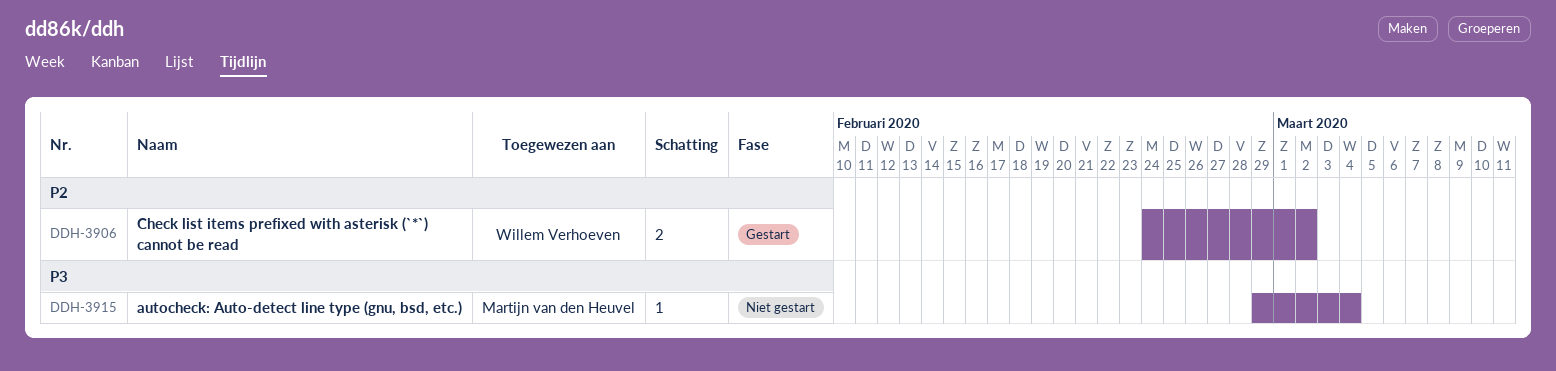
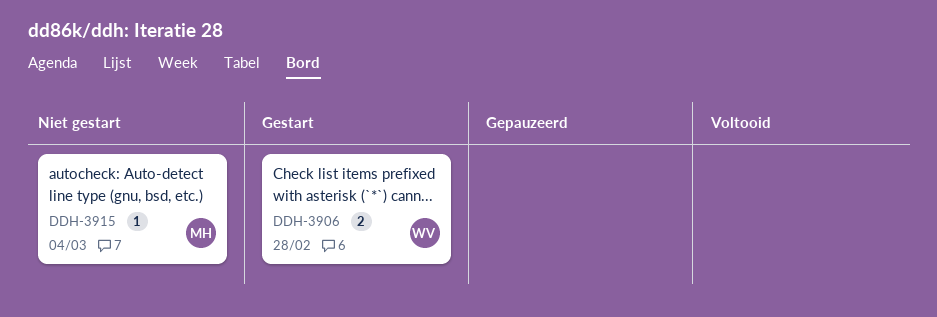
DDH-3906, due: Mar 2 -> Feb 28

